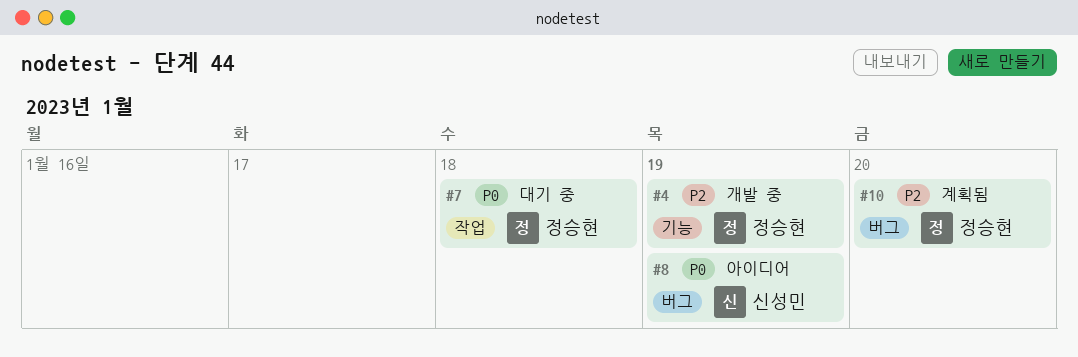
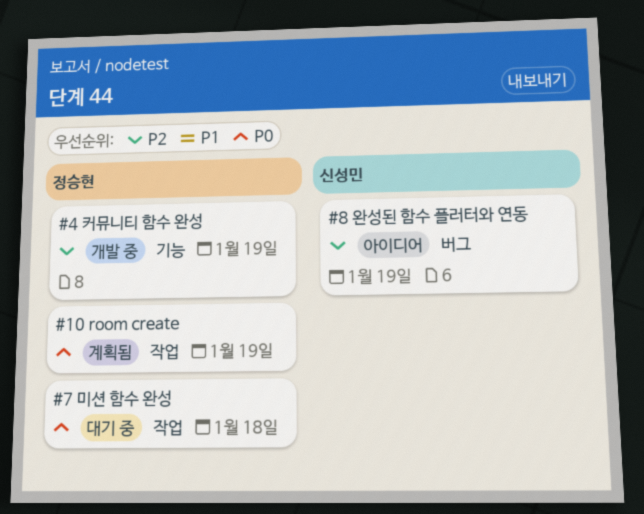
#8, priority: P0 -> P2
#10, priority: P2 -> P0
#10, label: 버그 -> 작업
#10, due: Jan 20 -> Jan 19

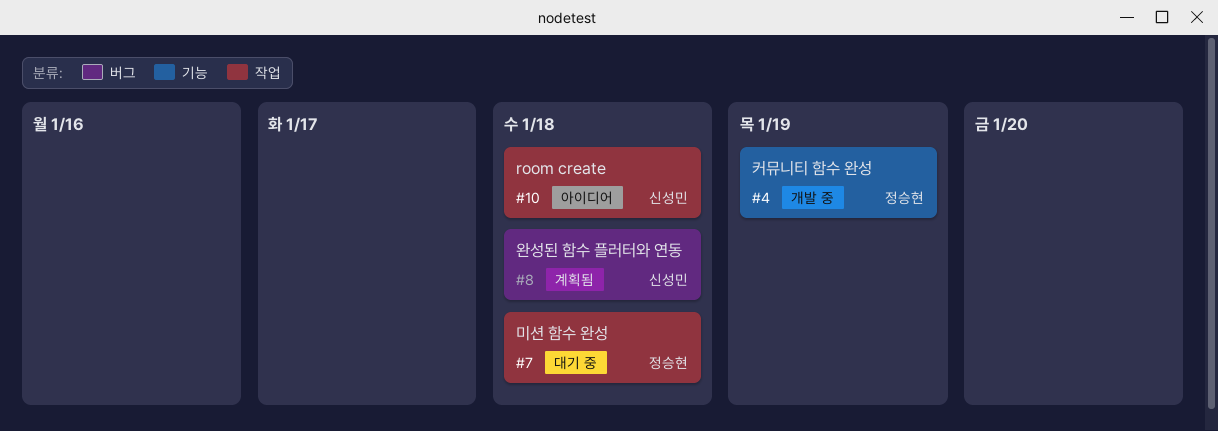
#8, status: 아이디어 -> 계획됨
#8, due: Jan 19 -> Jan 18
#10, status: 계획됨 -> 아이디어
#10, owner: 정승현 -> 신성민
#10, due: Jan 19 -> Jan 18

